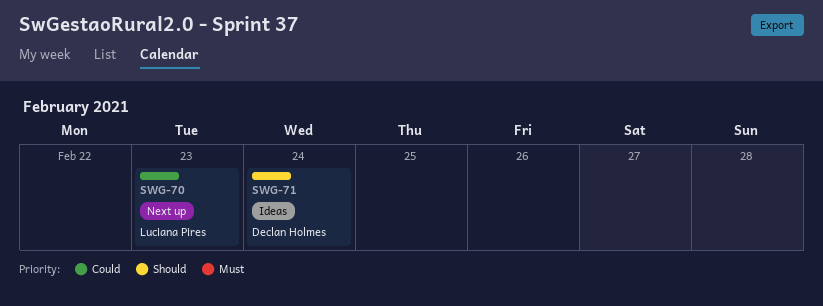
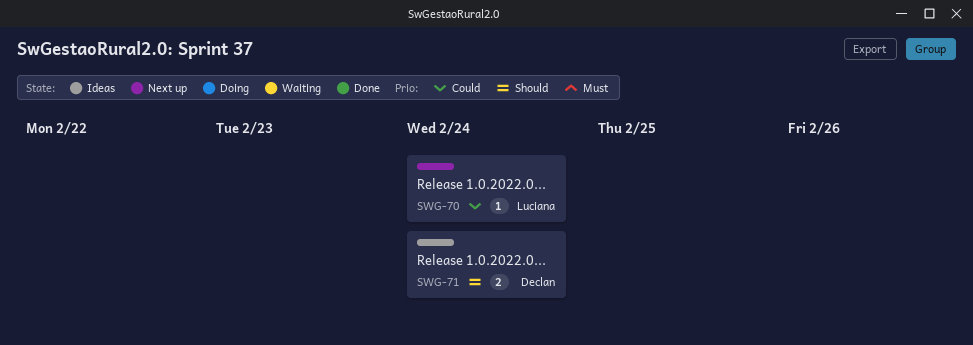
SWG-70, due: Feb 23 -> Feb 24

